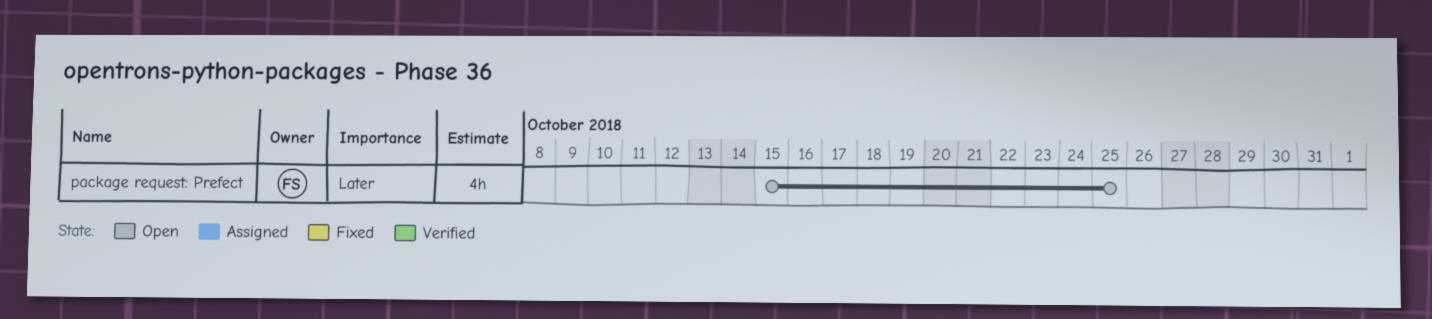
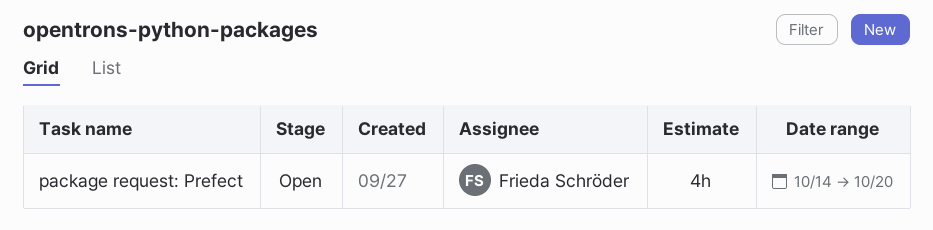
package request: Prefect, start: Oct 15 -> Oct 14
package request: Prefect, due: Oct 25 -> Oct 20

